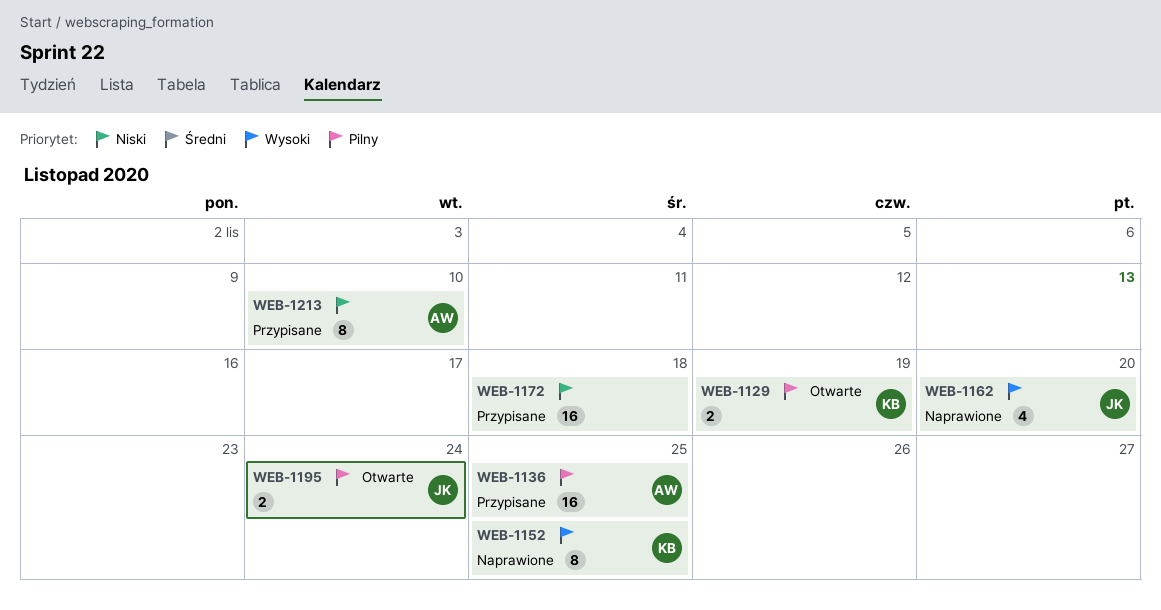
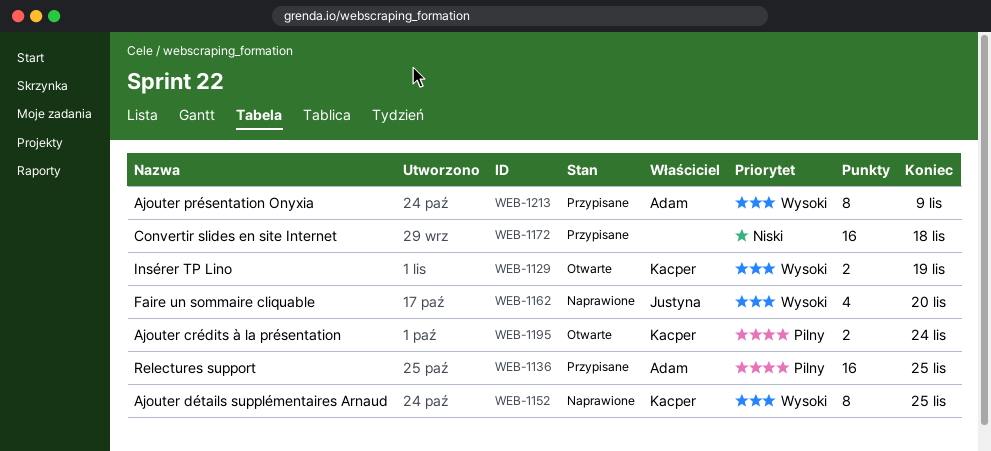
WEB-1129, priority: Pilny -> Wysoki
WEB-1195, owner: Justyna -> Kacper
WEB-1213, priority: Niski -> Wysoki
WEB-1213, due: Nov 10 -> Nov 9

